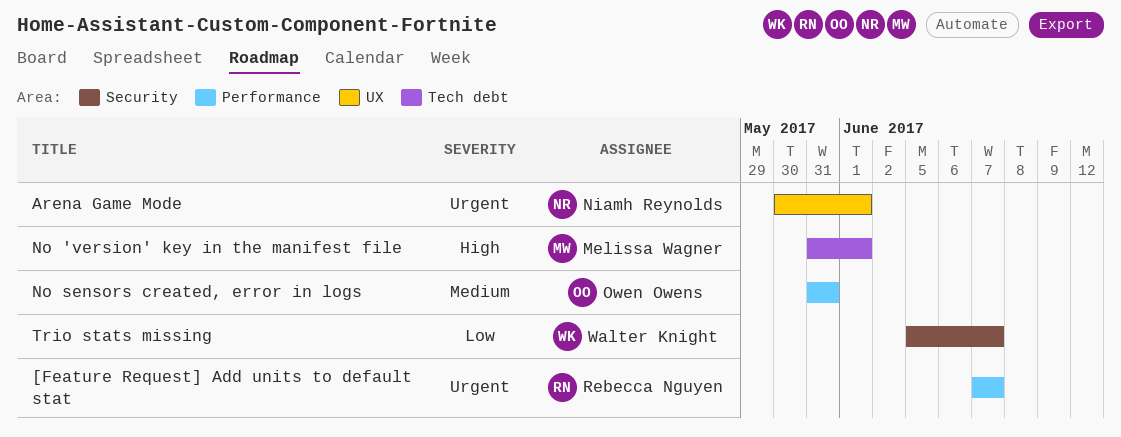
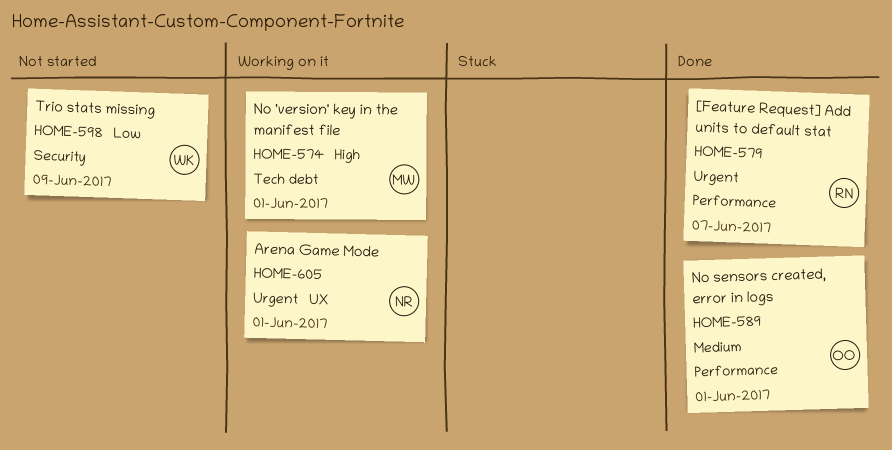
No sensors created, error in logs, due: May 31 -> Jun 1
Trio stats missing, due: Jun 7 -> Jun 9

